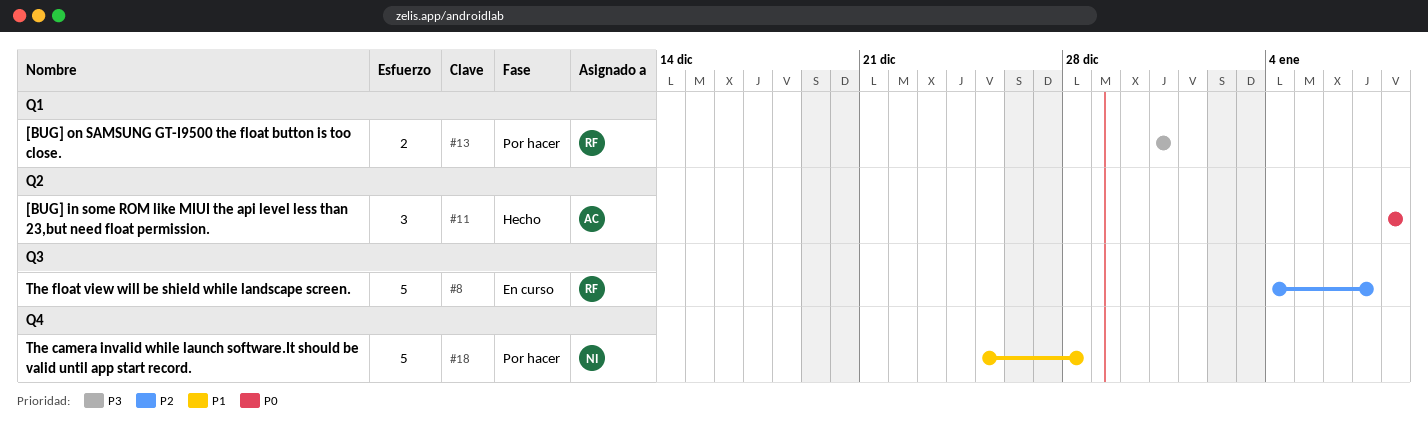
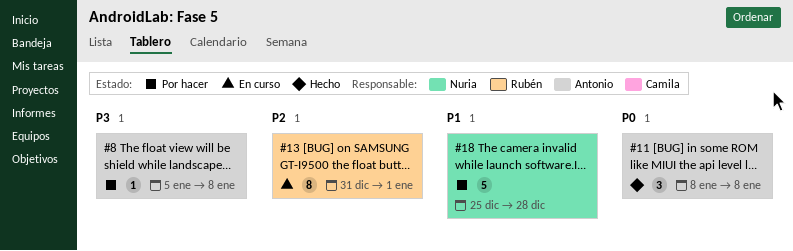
#8, status: En curso -> Por hacer
#8, owner: Rubén -> Antonio
#8, priority: P2 -> P3
#8, estimate: 5 -> 1
#8, start: Jan 4 -> Jan 5
#8, due: Jan 7 -> Jan 8
#13, status: Por hacer -> En curso
#13, priority: P3 -> P2
#13, estimate: 2 -> 8
#13, due: Dec 31 -> Jan 1

